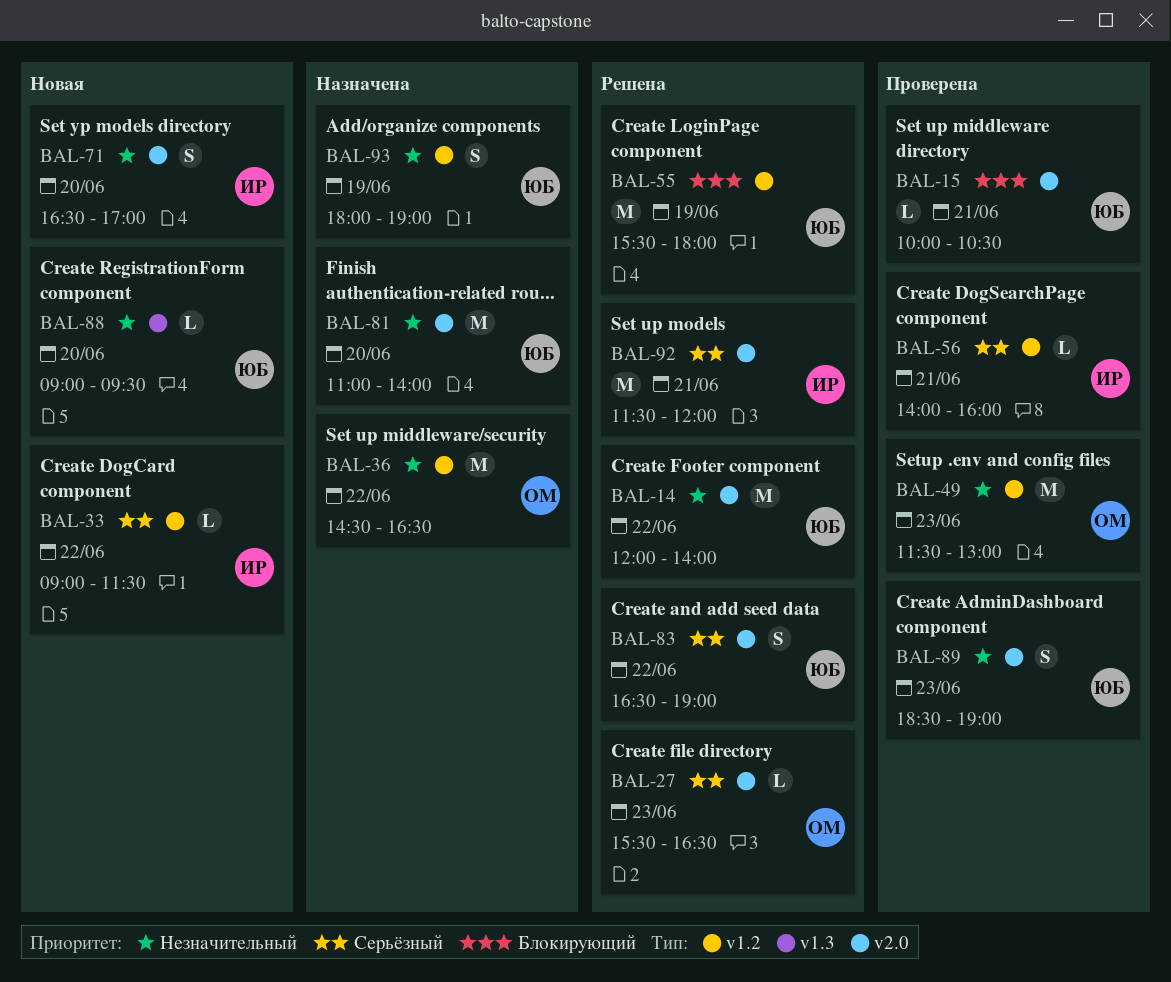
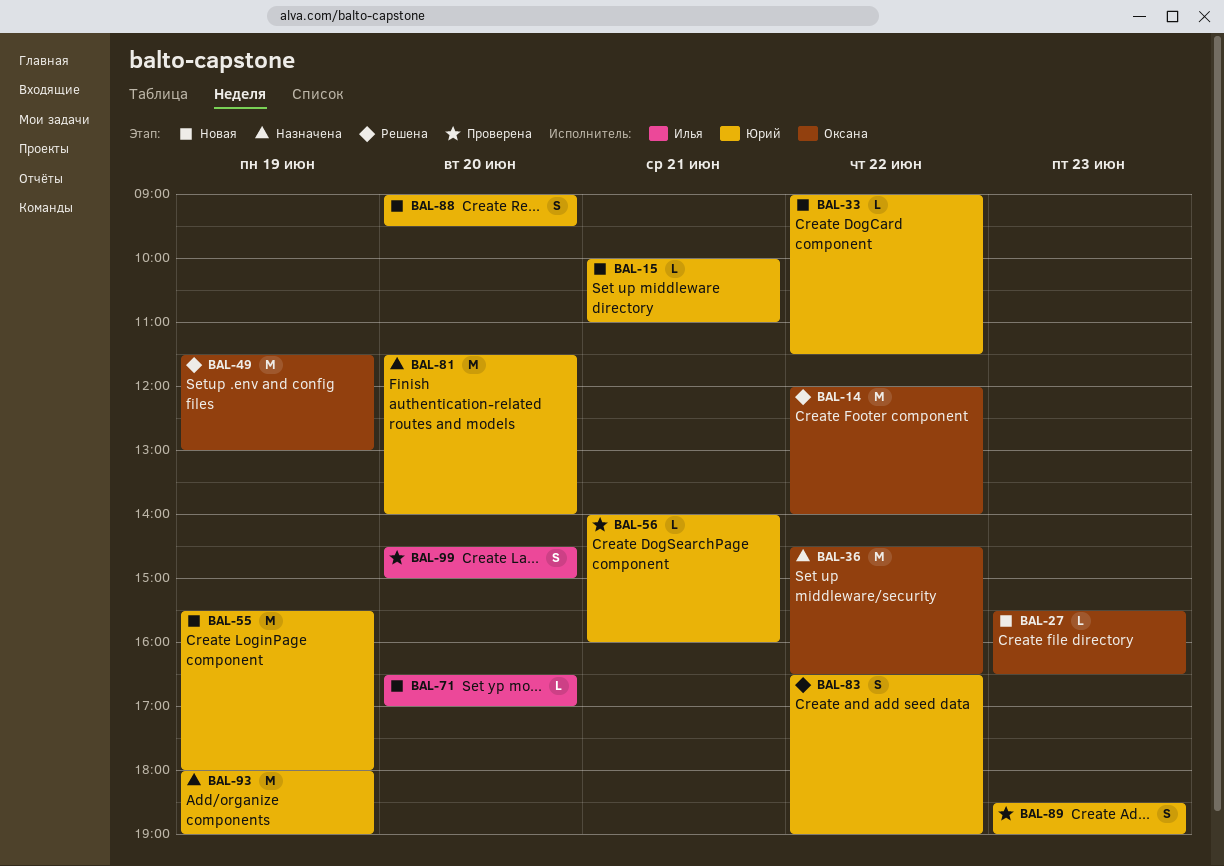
BAL-14, owner: Юрий -> Оксана
BAL-15, status: Проверена -> Новая
BAL-15, ends: 10:30 -> 11:00
BAL-27, status: Решена -> Новая
BAL-33, owner: Илья -> Юрий
BAL-49, status: Проверена -> Решена
BAL-49, day: Jun 23 -> Jun 19
BAL-55, status: Решена -> Новая
BAL-56, owner: Илья -> Юрий
BAL-71, estimate: S -> L
BAL-81, begins: 11:00 -> 11:30
BAL-88, estimate: L -> S
BAL-92: present -> none
BAL-93, estimate: S -> M
BAL-99: none -> present

